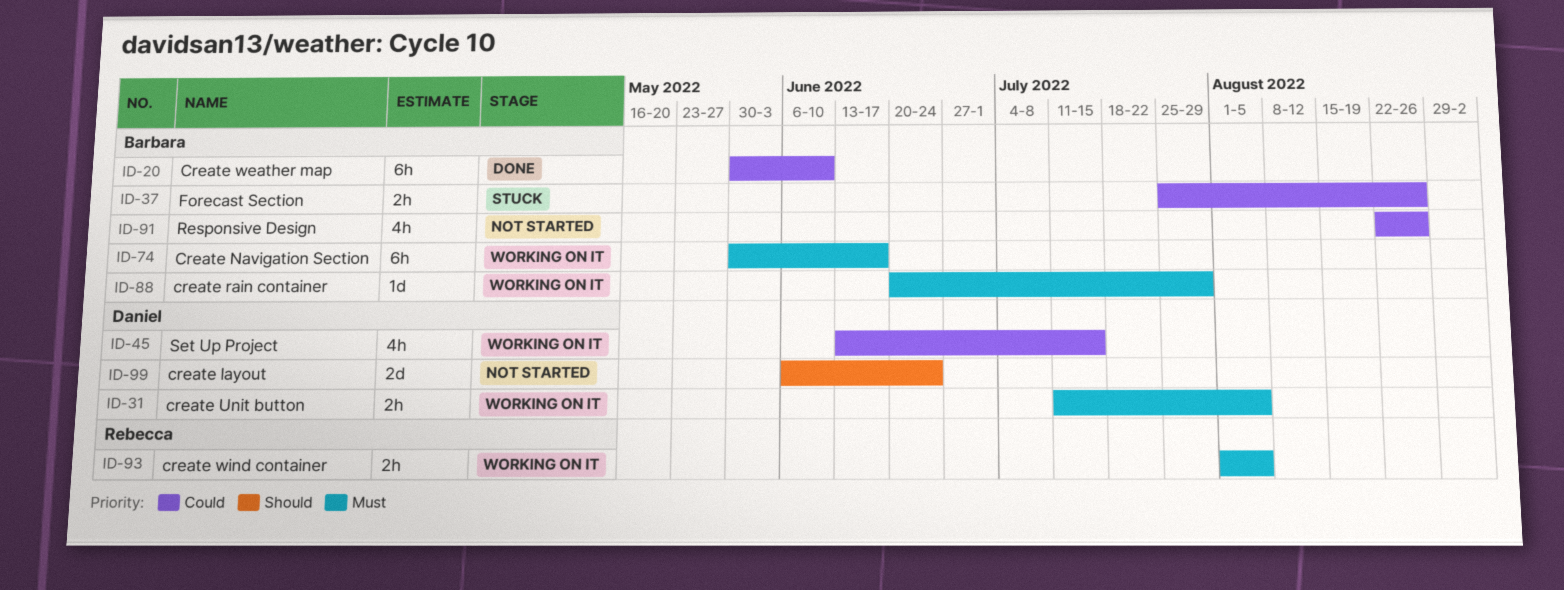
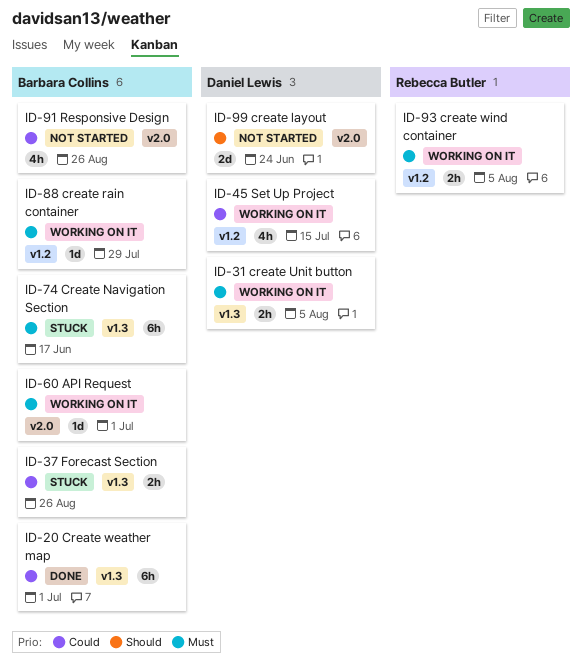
ID-20, due: Jun 10 -> Jul 1
ID-60: none -> present
ID-74, status: Working on it -> Stuck

